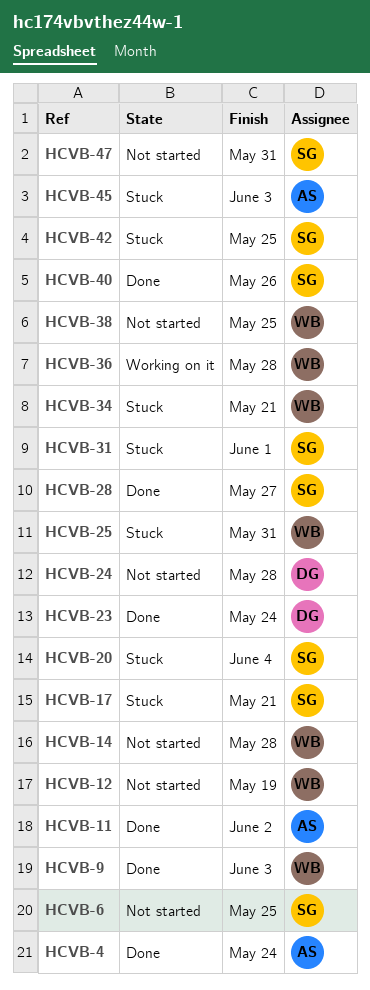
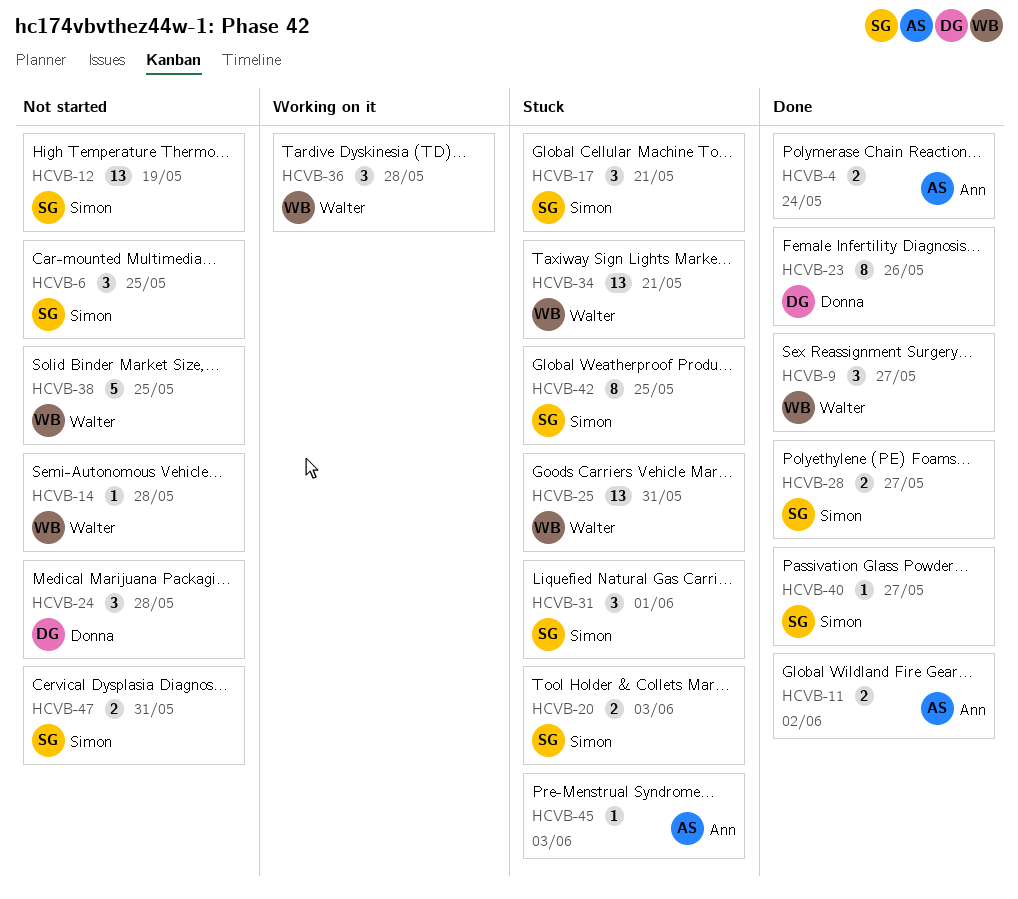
HCVB-9, due: Jun 3 -> May 27
HCVB-12, owner: Walter -> Simon
HCVB-20, due: Jun 4 -> Jun 3
HCVB-23, due: May 24 -> May 26
HCVB-40, due: May 26 -> May 27

